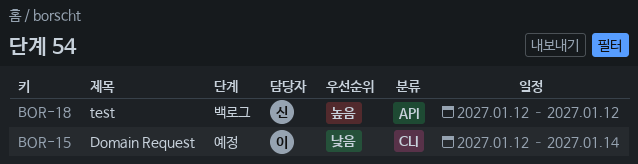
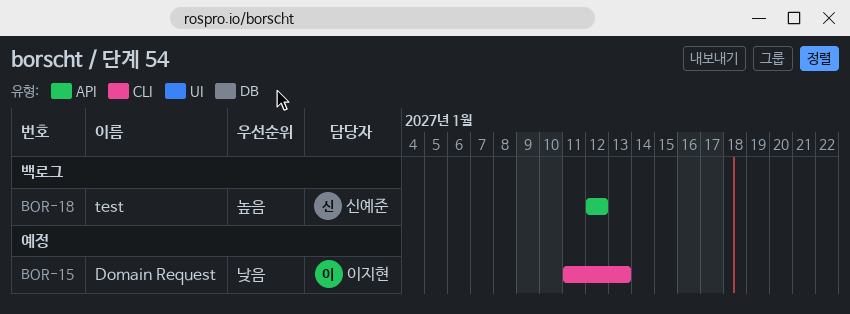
BOR-15, start: Jan 12 -> Jan 11
BOR-15, due: Jan 14 -> Jan 13

